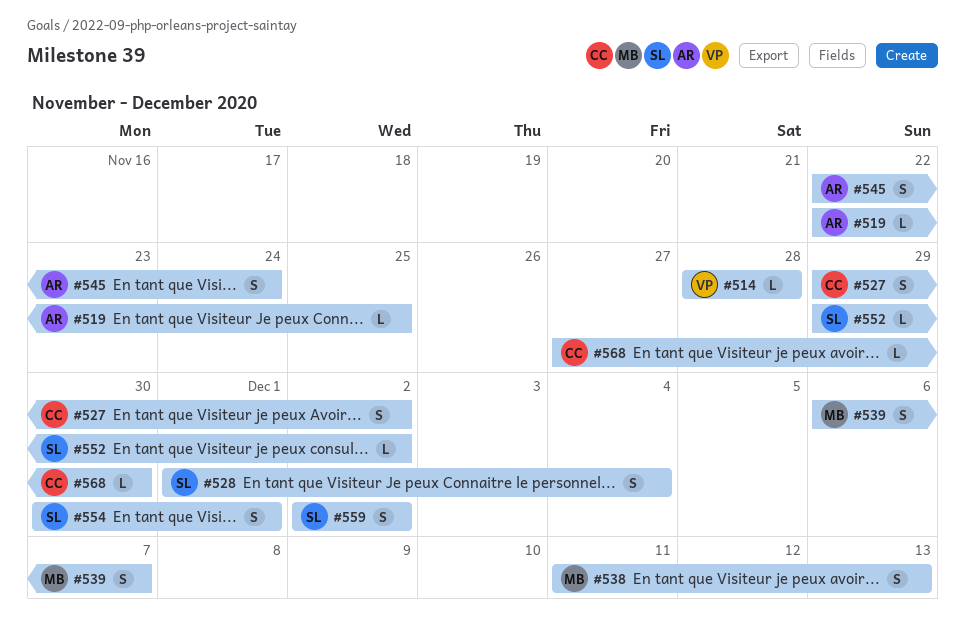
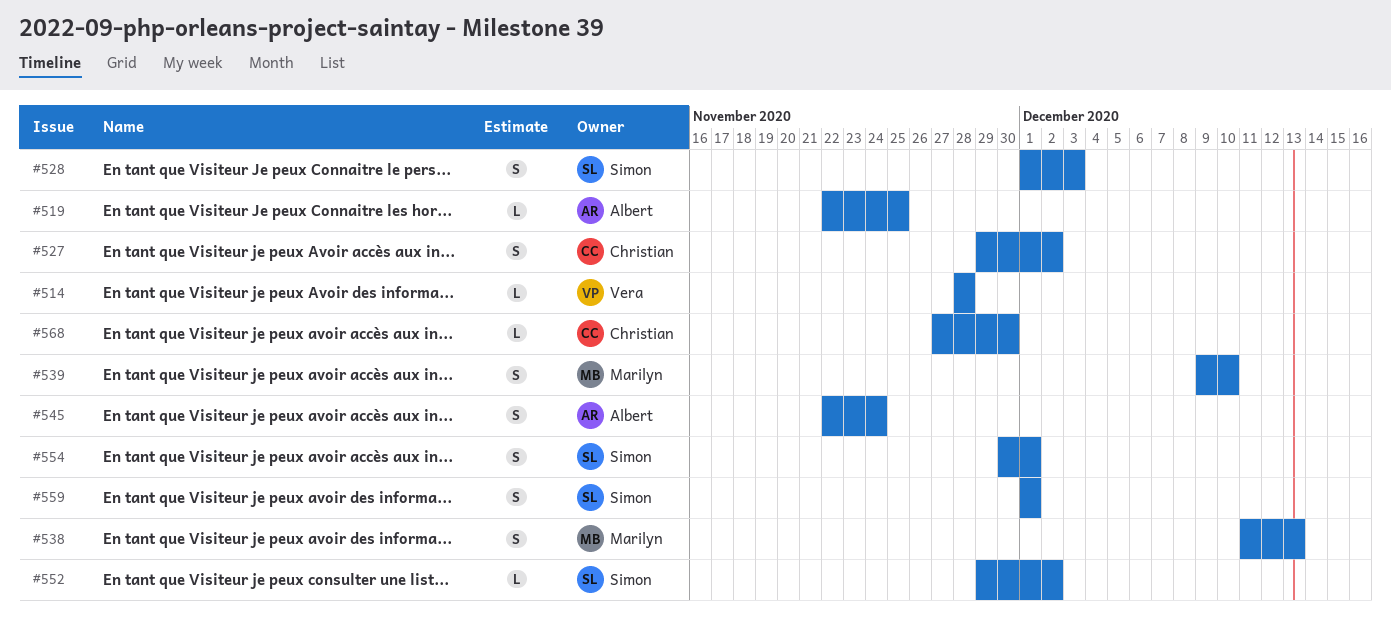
#528, due: Dec 4 -> Dec 3
#539, start: Dec 6 -> Dec 9
#539, due: Dec 7 -> Dec 10
#559, start: Dec 2 -> Dec 1
#559, due: Dec 2 -> Dec 1

